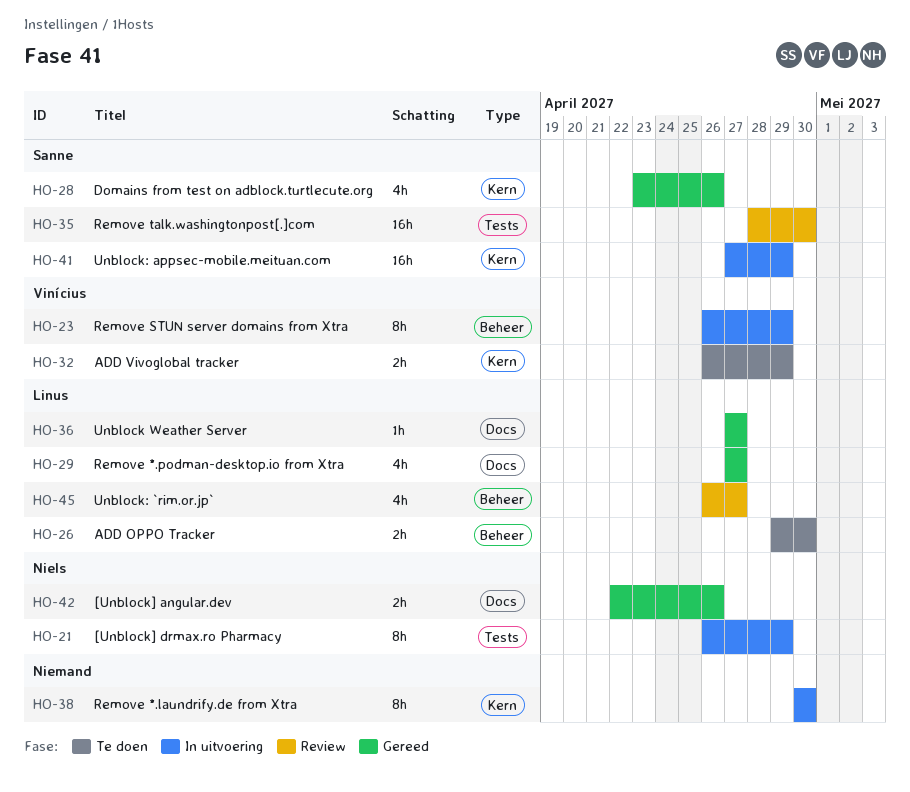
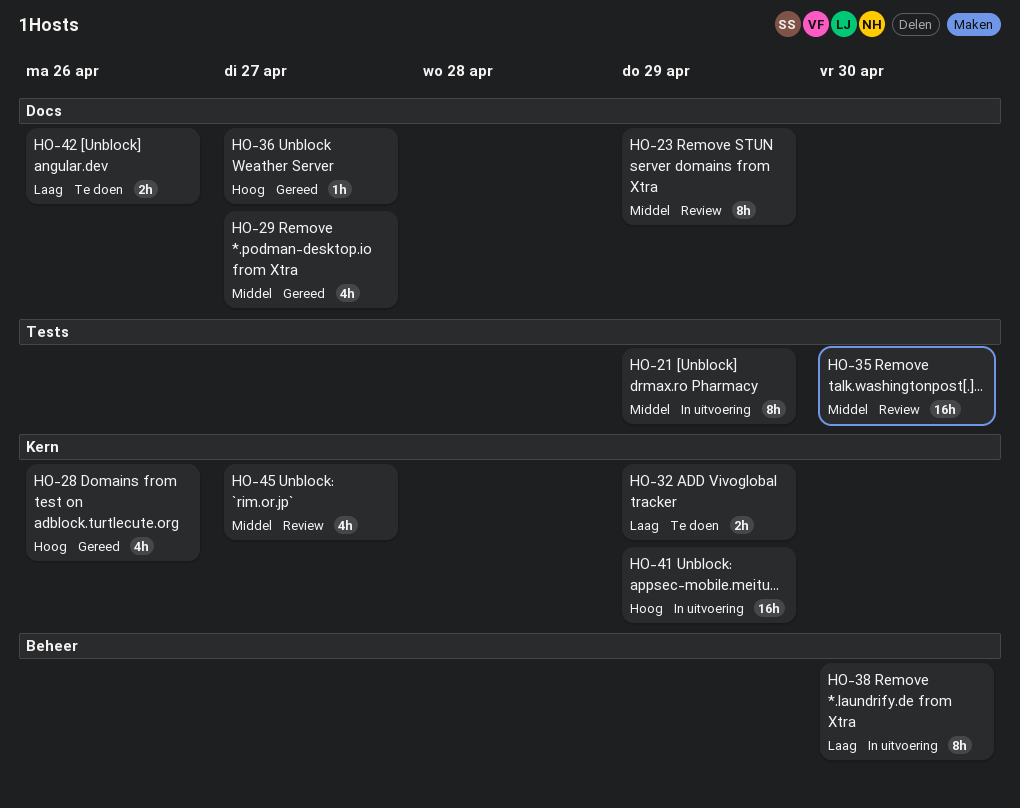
HO-23, status: In uitvoering -> Review
HO-23, label: Beheer -> Docs
HO-26: present -> none
HO-38, label: Kern -> Beheer
HO-42, status: Gereed -> Te doen
HO-45, label: Beheer -> Kern

